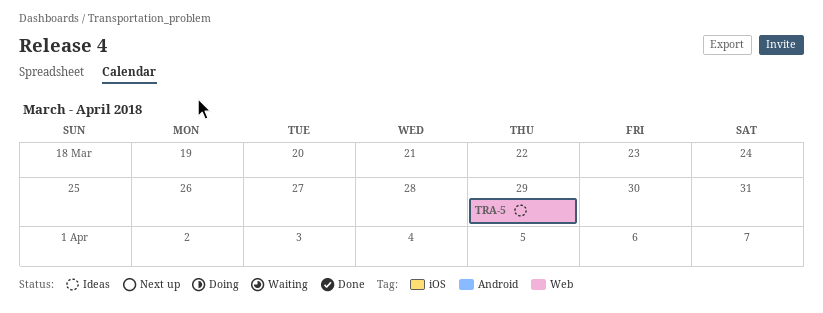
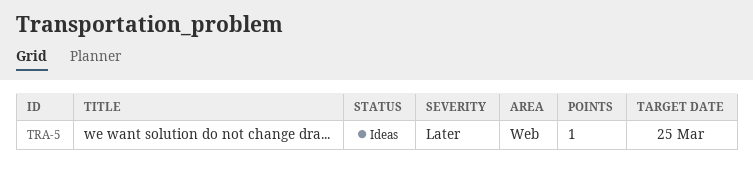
TRA-5, due: Mar 29 -> Mar 25

